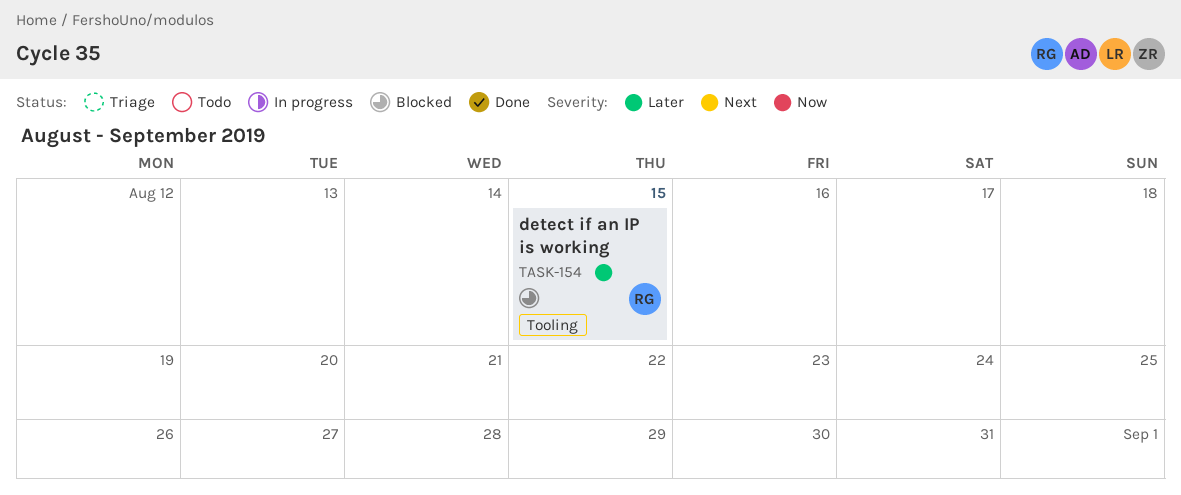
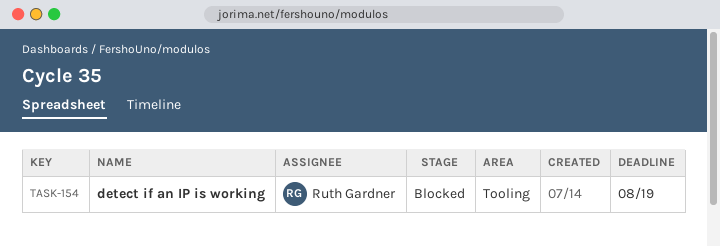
TASK-154, due: Aug 15 -> Aug 19

